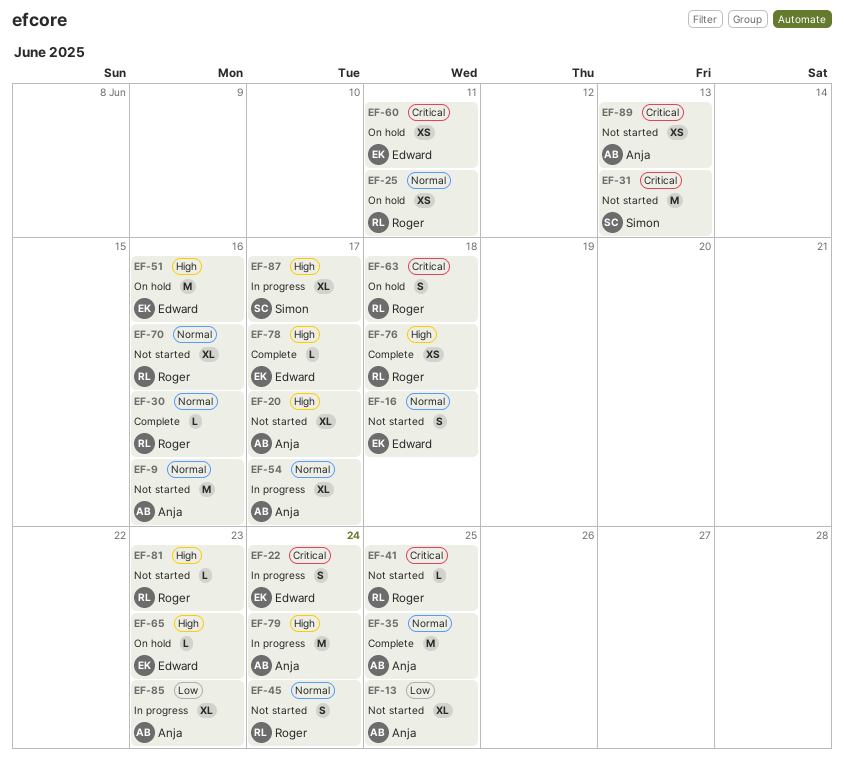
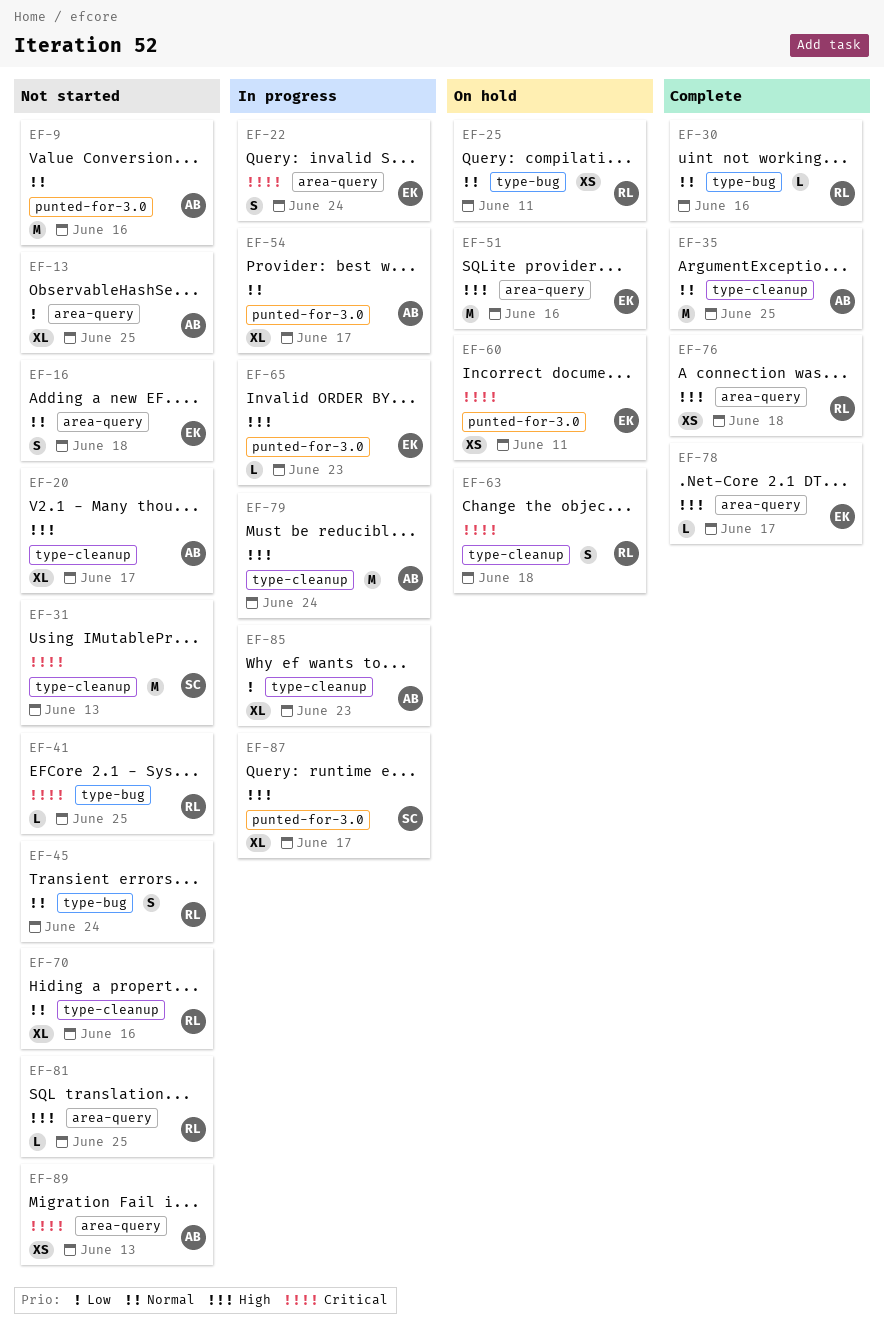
EF-65, status: On hold -> In progress
EF-81, due: Jun 23 -> Jun 25

